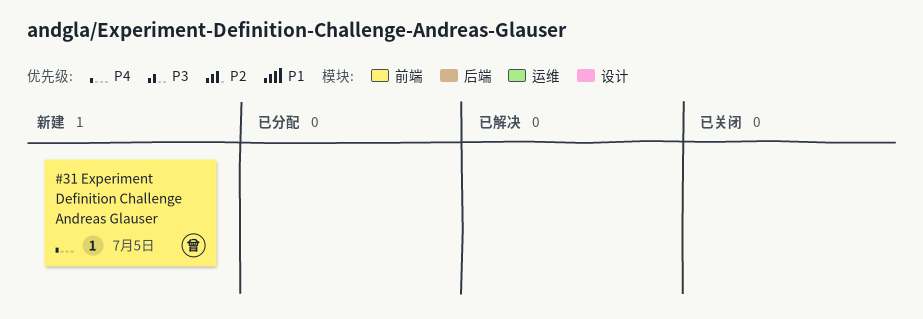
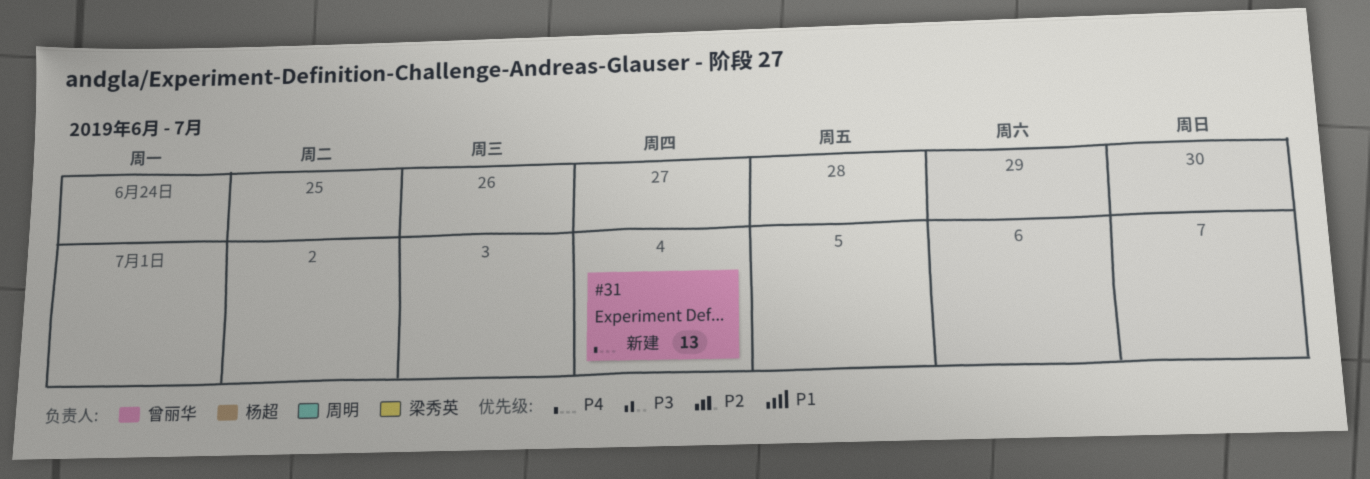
#31, estimate: 1 -> 13
#31, due: Jul 5 -> Jul 4

